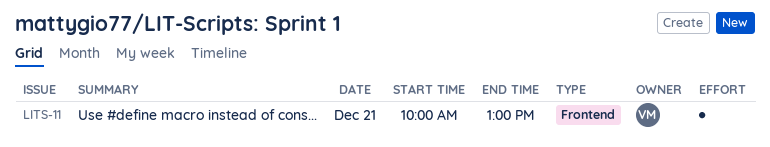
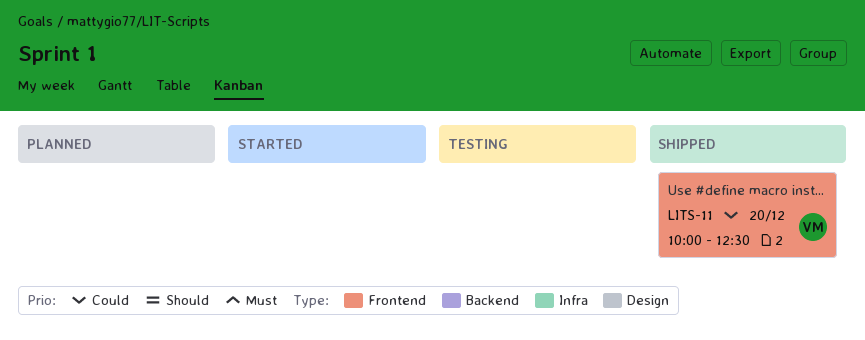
LITS-11, day: Dec 21 -> Dec 20
LITS-11, ends: 13:00 -> 12:30

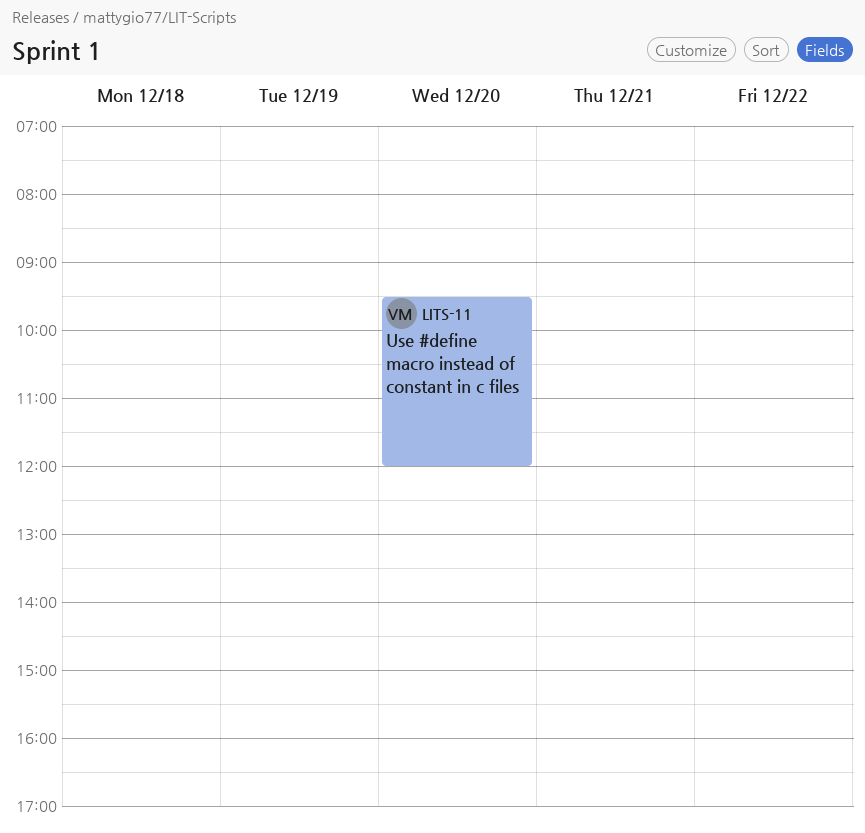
LITS-11, begins: 10:00 -> 09:30
LITS-11, ends: 12:30 -> 12:00

